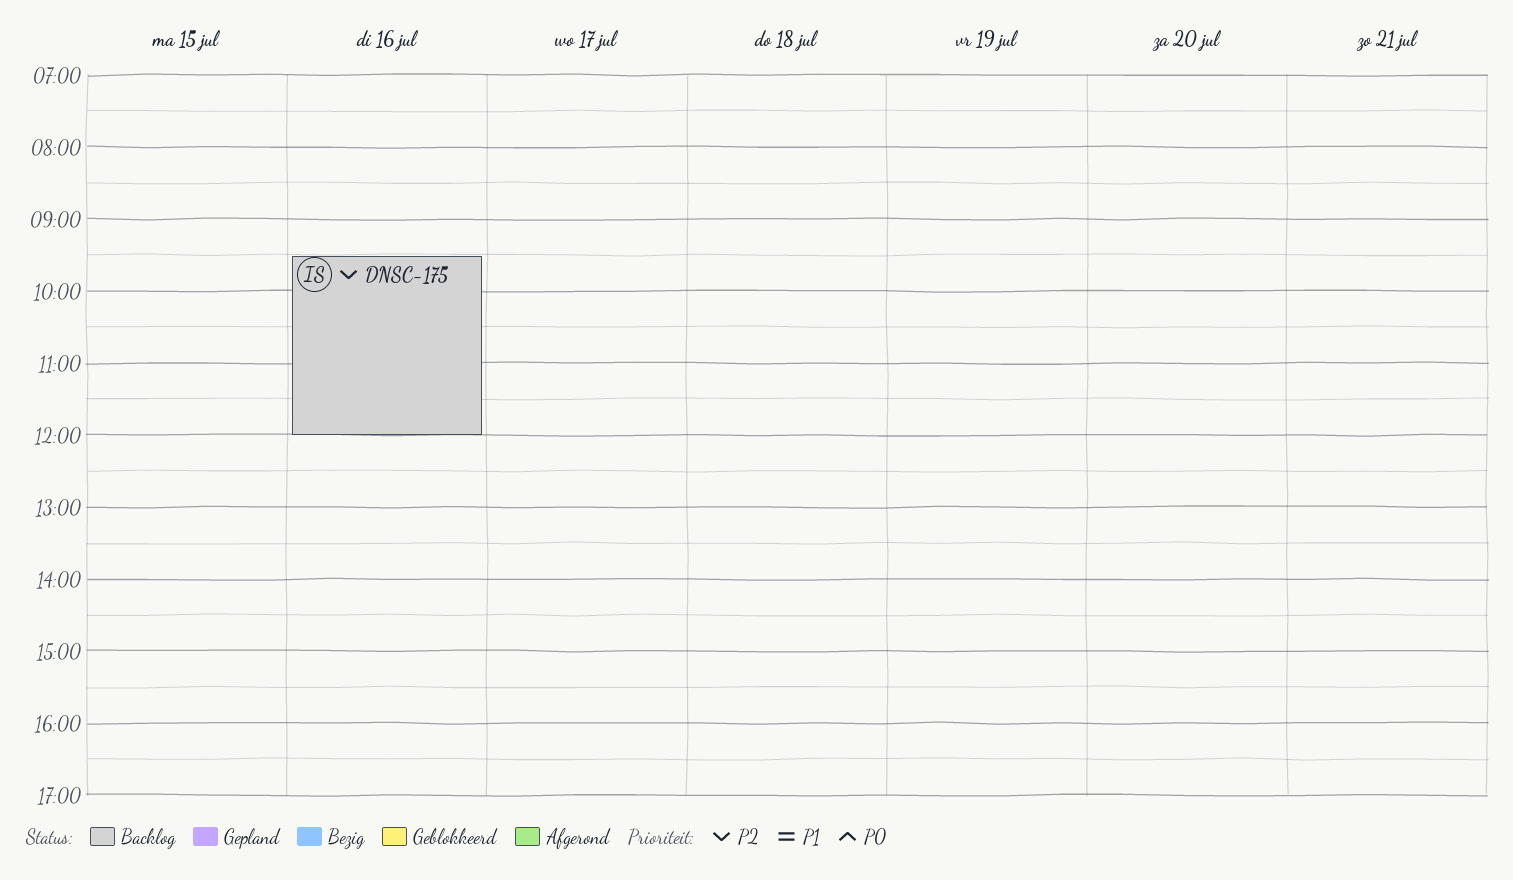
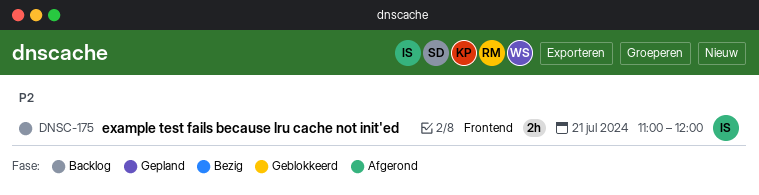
DNSC-175, day: Jul 16 -> Jul 21
DNSC-175, begins: 09:30 -> 11:00

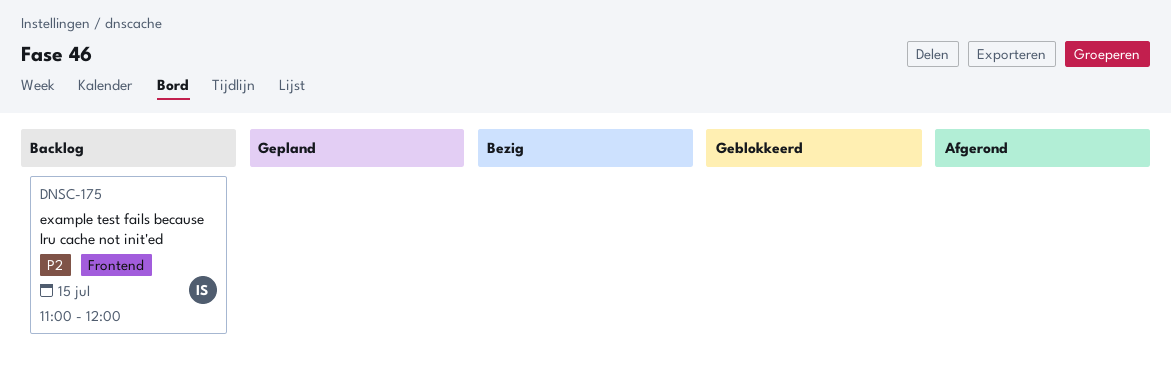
DNSC-175, day: Jul 21 -> Jul 15

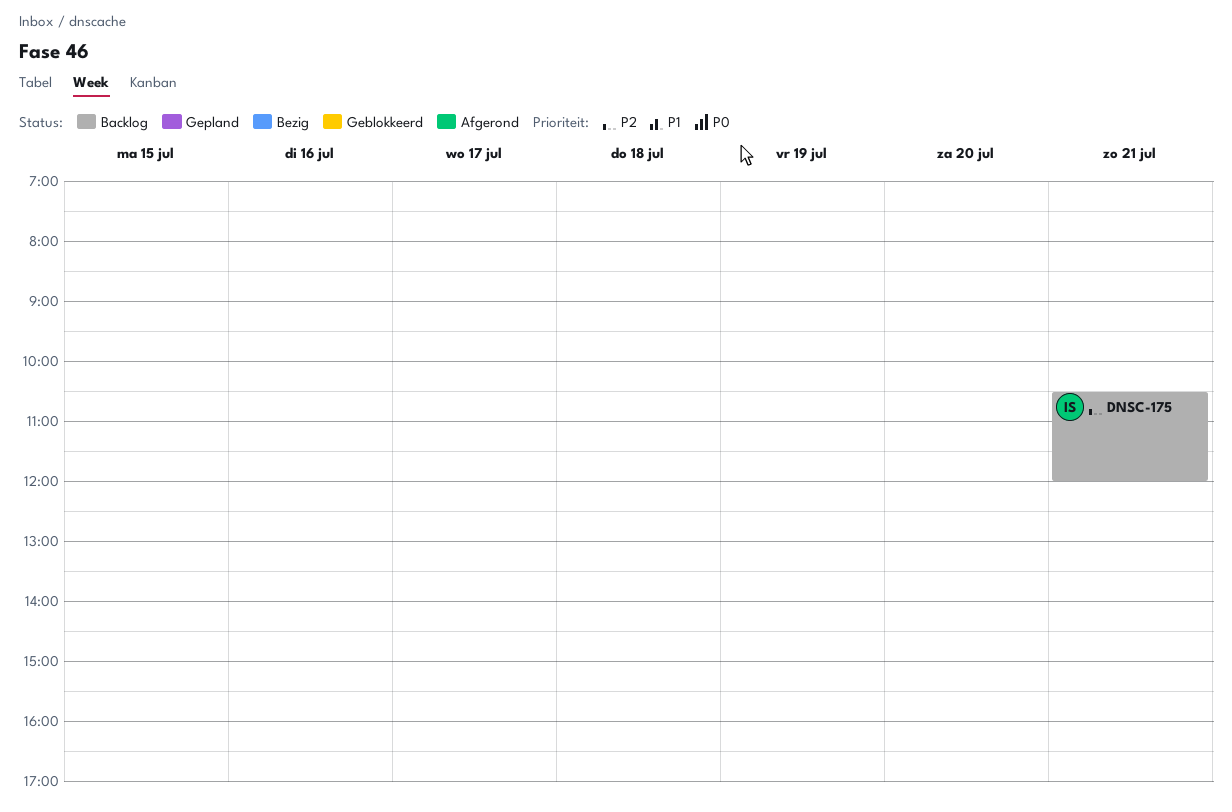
DNSC-175, day: Jul 15 -> Jul 21
DNSC-175, begins: 11:00 -> 10:30

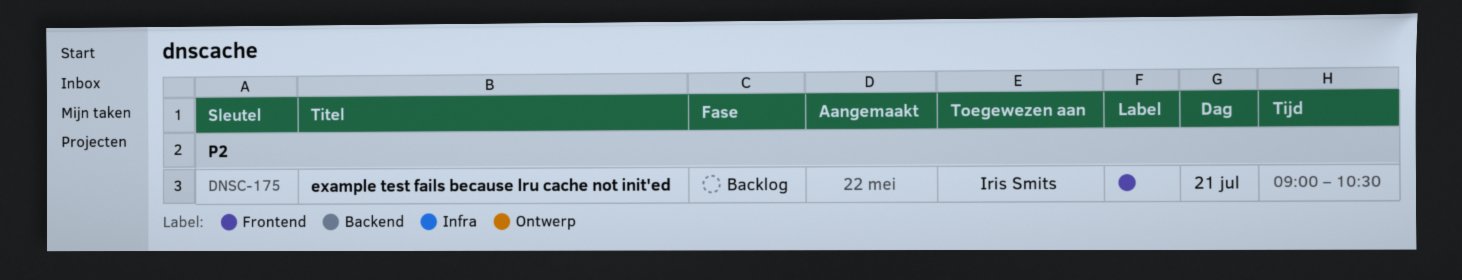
DNSC-175, begins: 10:30 -> 09:00
DNSC-175, ends: 12:00 -> 10:30

